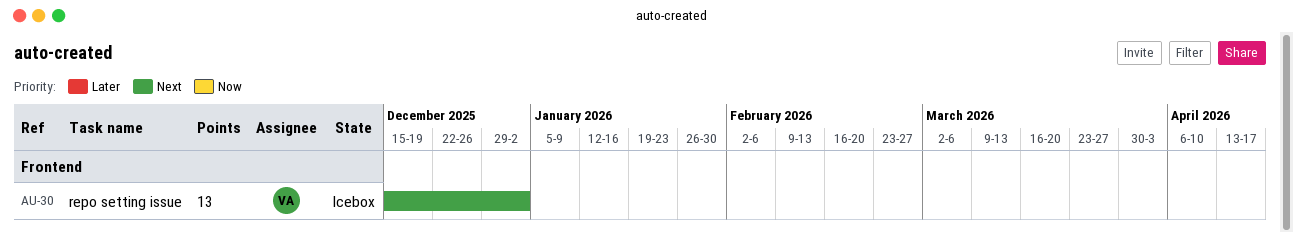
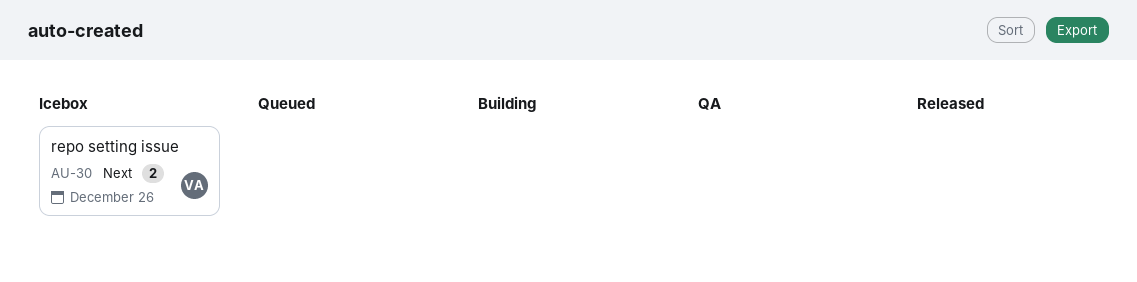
AU-30, estimate: 13 -> 2
AU-30, due: Jan 2 -> Dec 26

